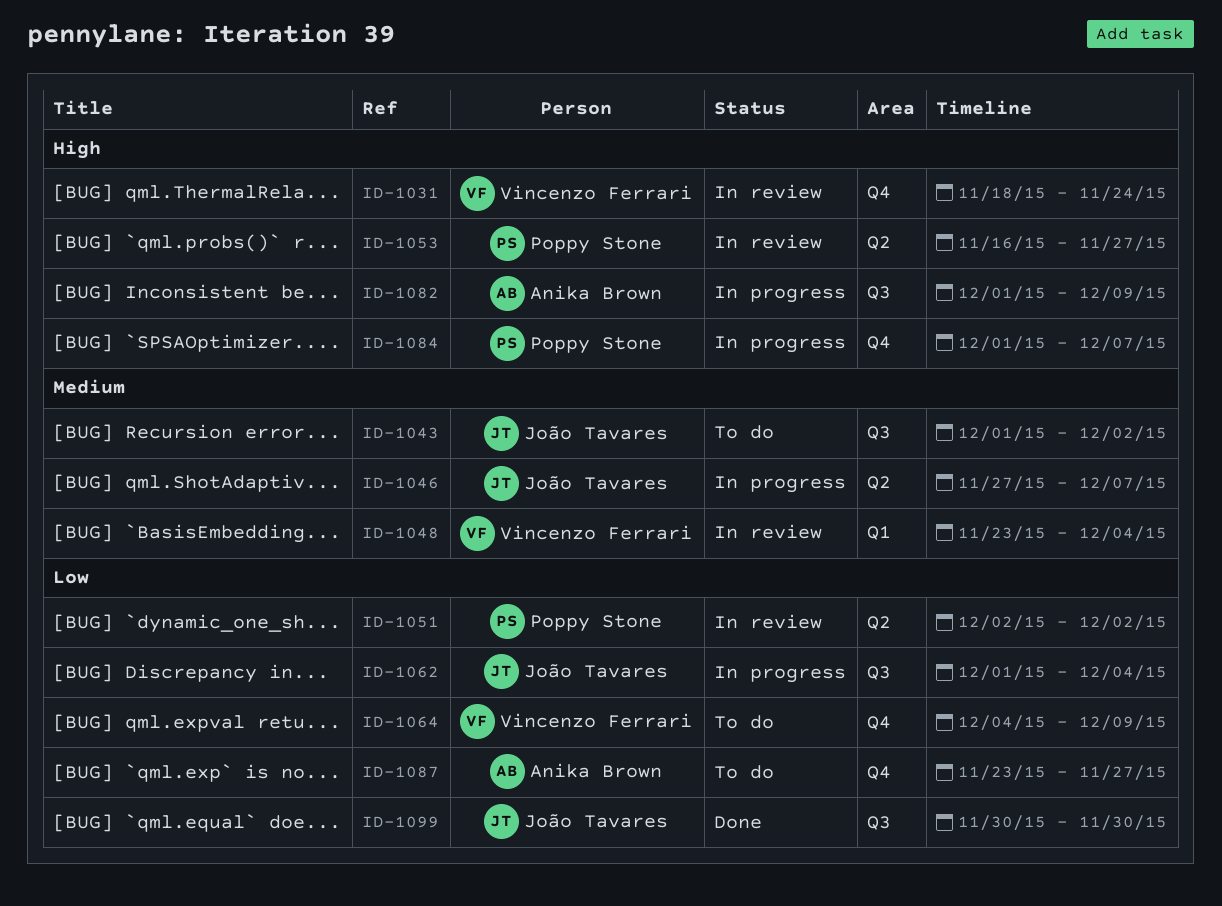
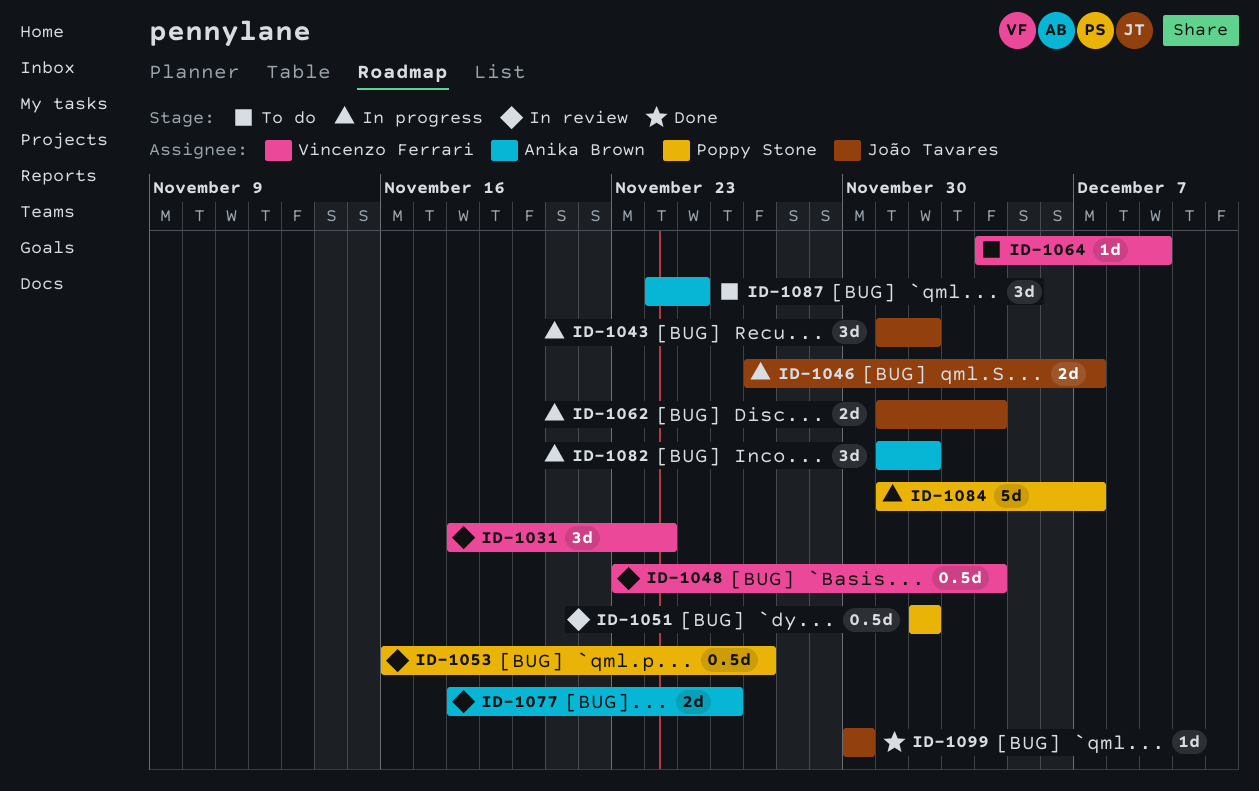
ID-1043, status: To do -> In progress
ID-1077: none -> present
ID-1082, due: Dec 9 -> Dec 2
ID-1087, start: Nov 23 -> Nov 24
ID-1087, due: Nov 27 -> Nov 25

